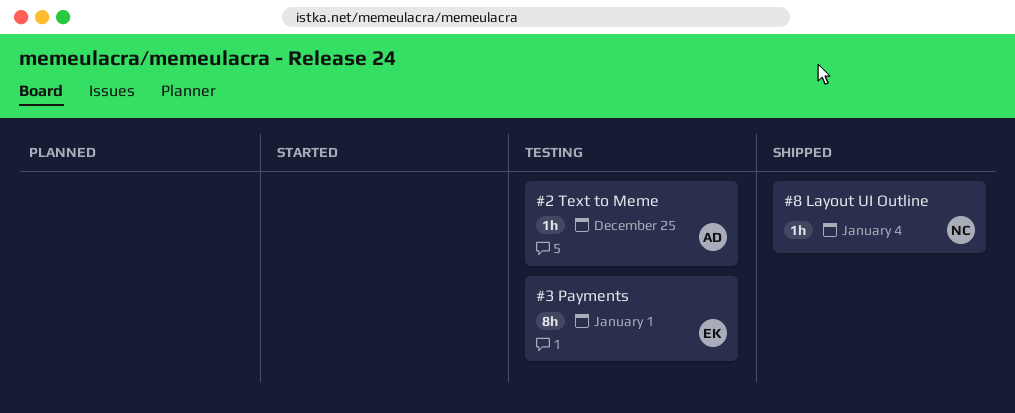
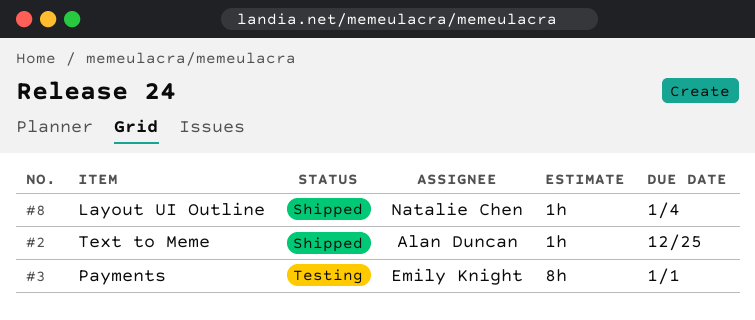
#2, status: Testing -> Shipped

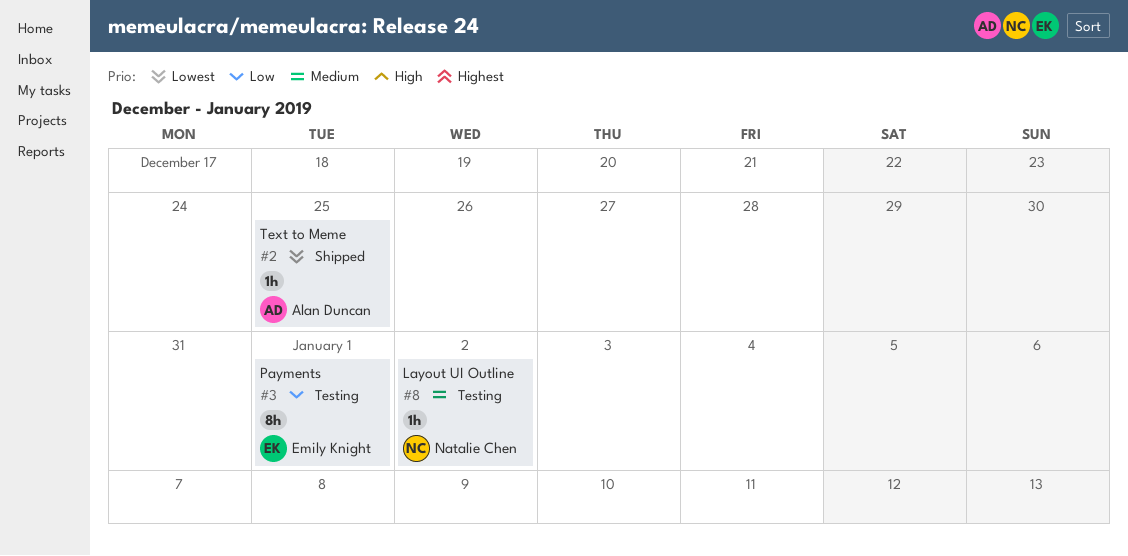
#8, status: Shipped -> Testing
#8, due: Jan 4 -> Jan 2

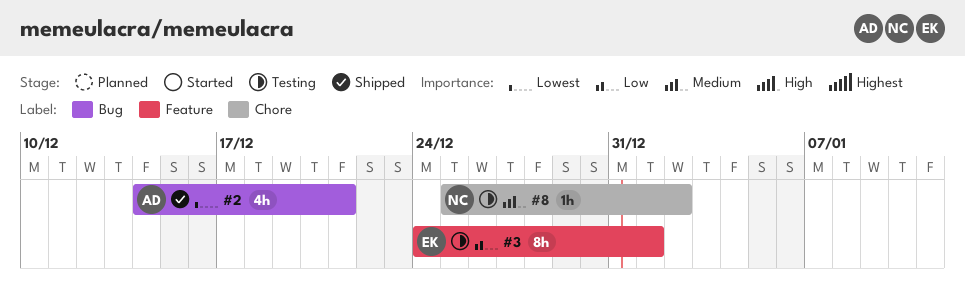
#2, estimate: 1h -> 4h
#2, due: Dec 25 -> Dec 21

